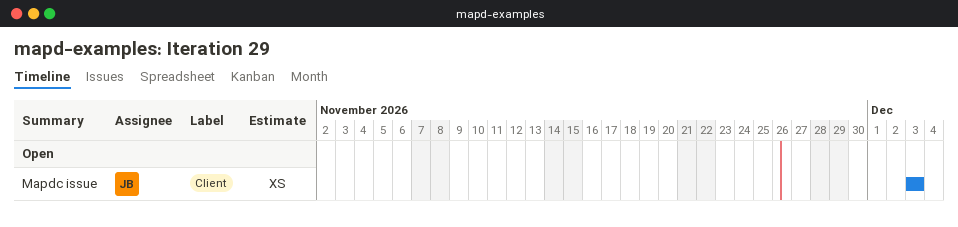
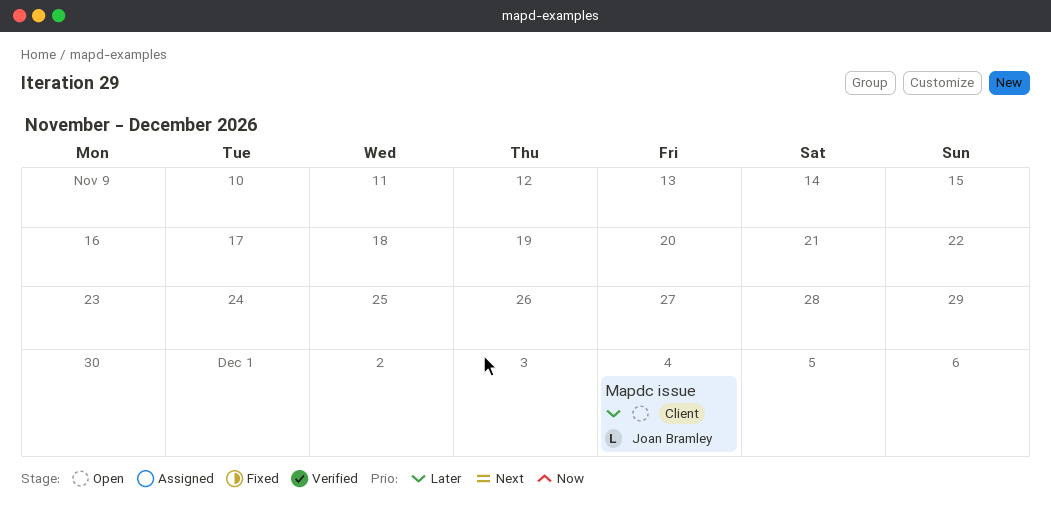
Mapdc issue, estimate: XS -> L
Mapdc issue, due: Dec 3 -> Dec 4

